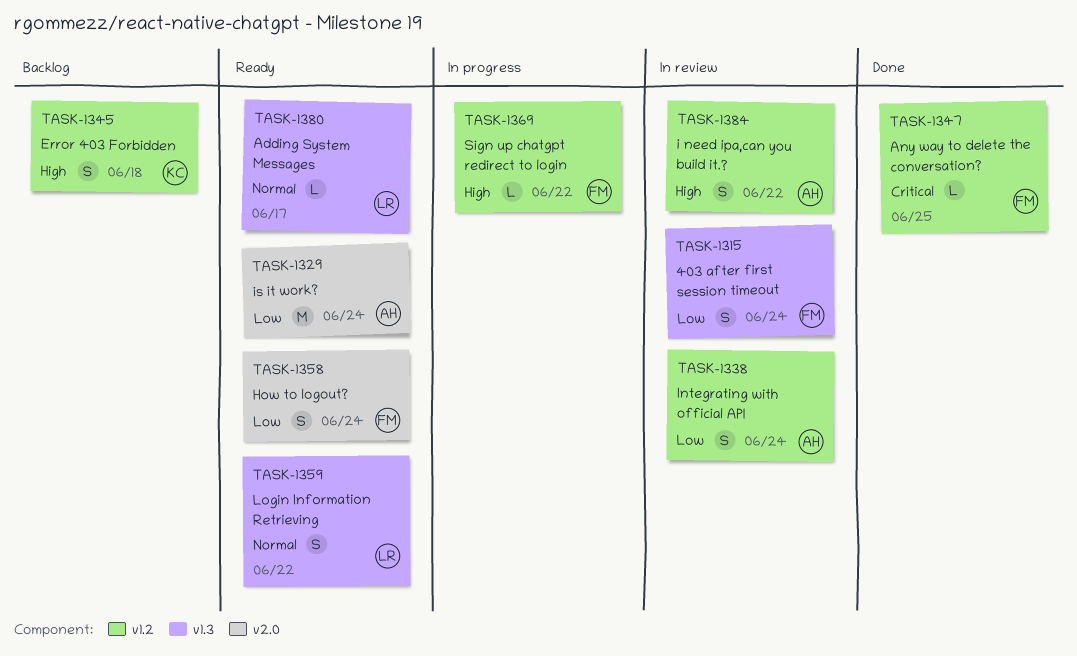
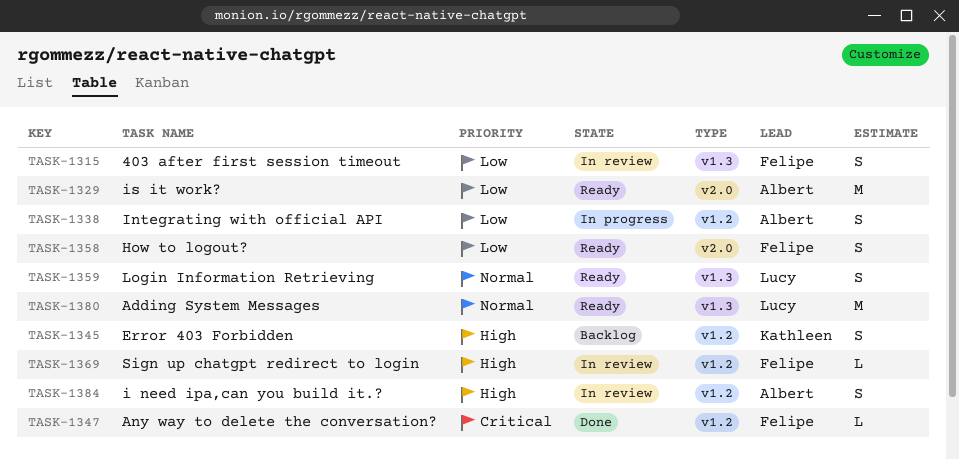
TASK-1338, status: In review -> In progress
TASK-1369, status: In progress -> In review
TASK-1380, estimate: L -> M

